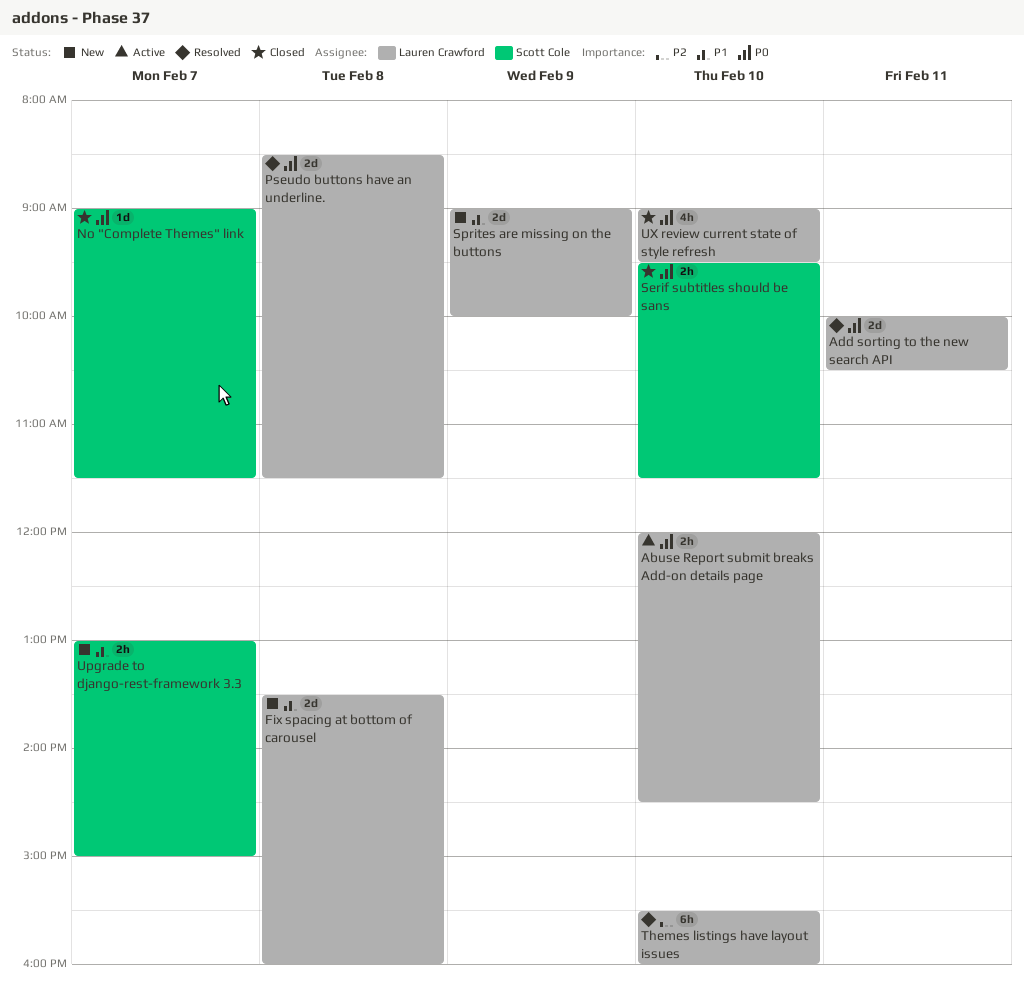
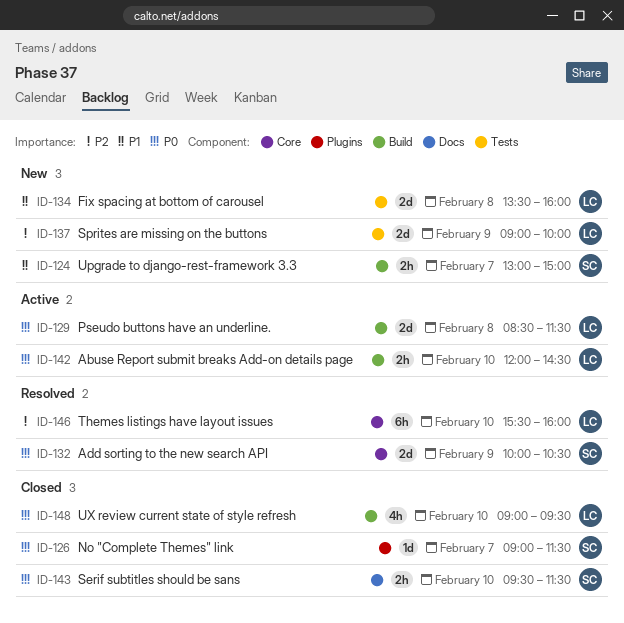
Add sorting to the new search API, owner: Lauren Crawford -> Scott Cole
Add sorting to the new search API, day: Feb 11 -> Feb 9
Pseudo buttons have an underline., status: Resolved -> Active
Sprites are missing on the buttons, priority: P1 -> P2

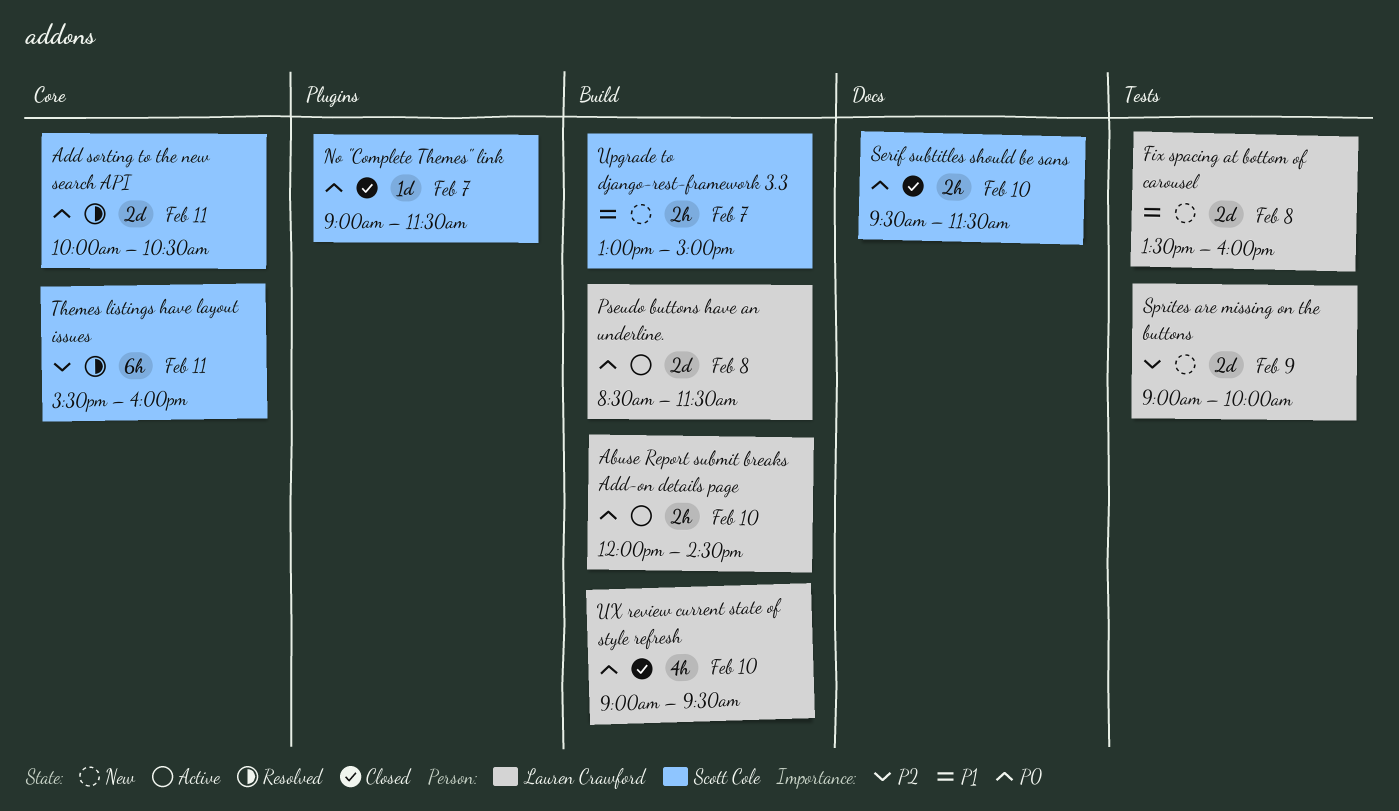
Add sorting to the new search API, day: Feb 9 -> Feb 11
Themes listings have layout issues, owner: Lauren Crawford -> Scott Cole
Themes listings have layout issues, day: Feb 10 -> Feb 11

